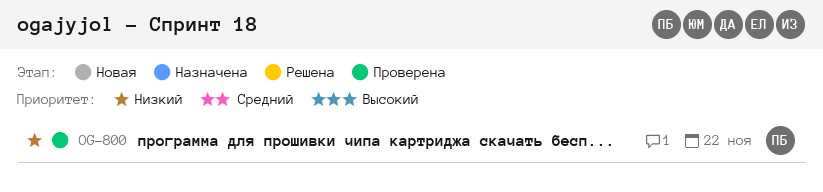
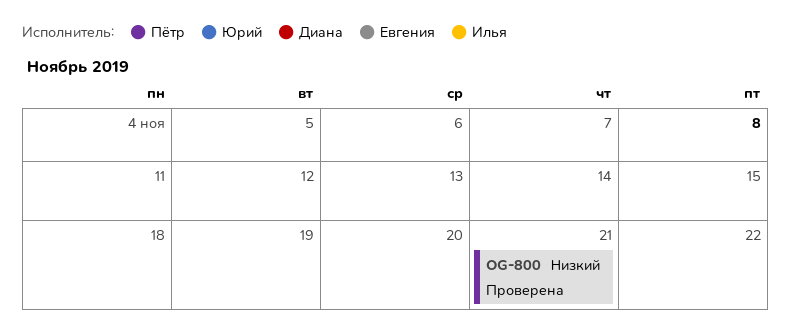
OG-800, due: Nov 22 -> Nov 21

